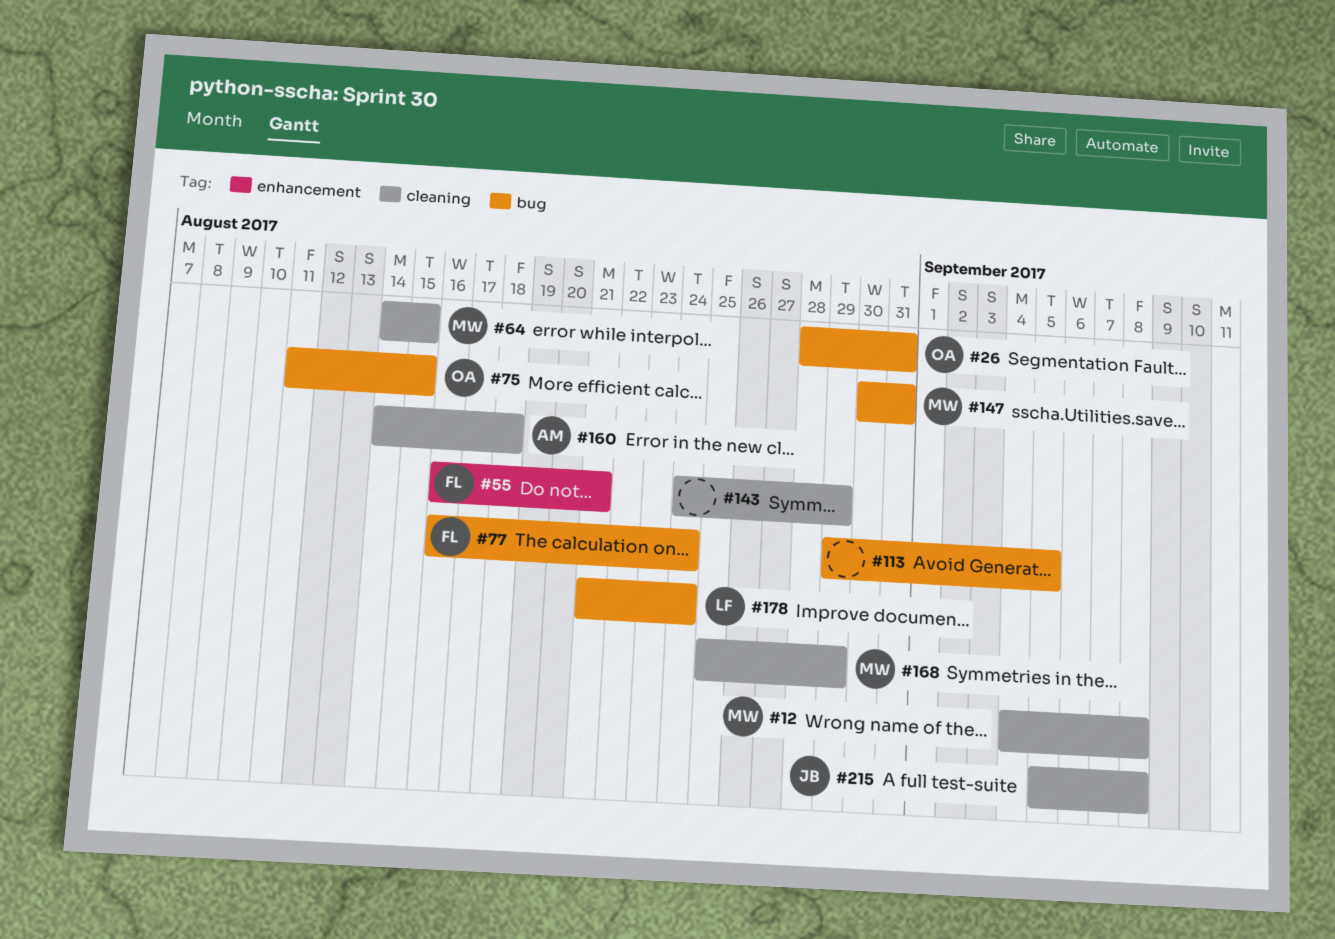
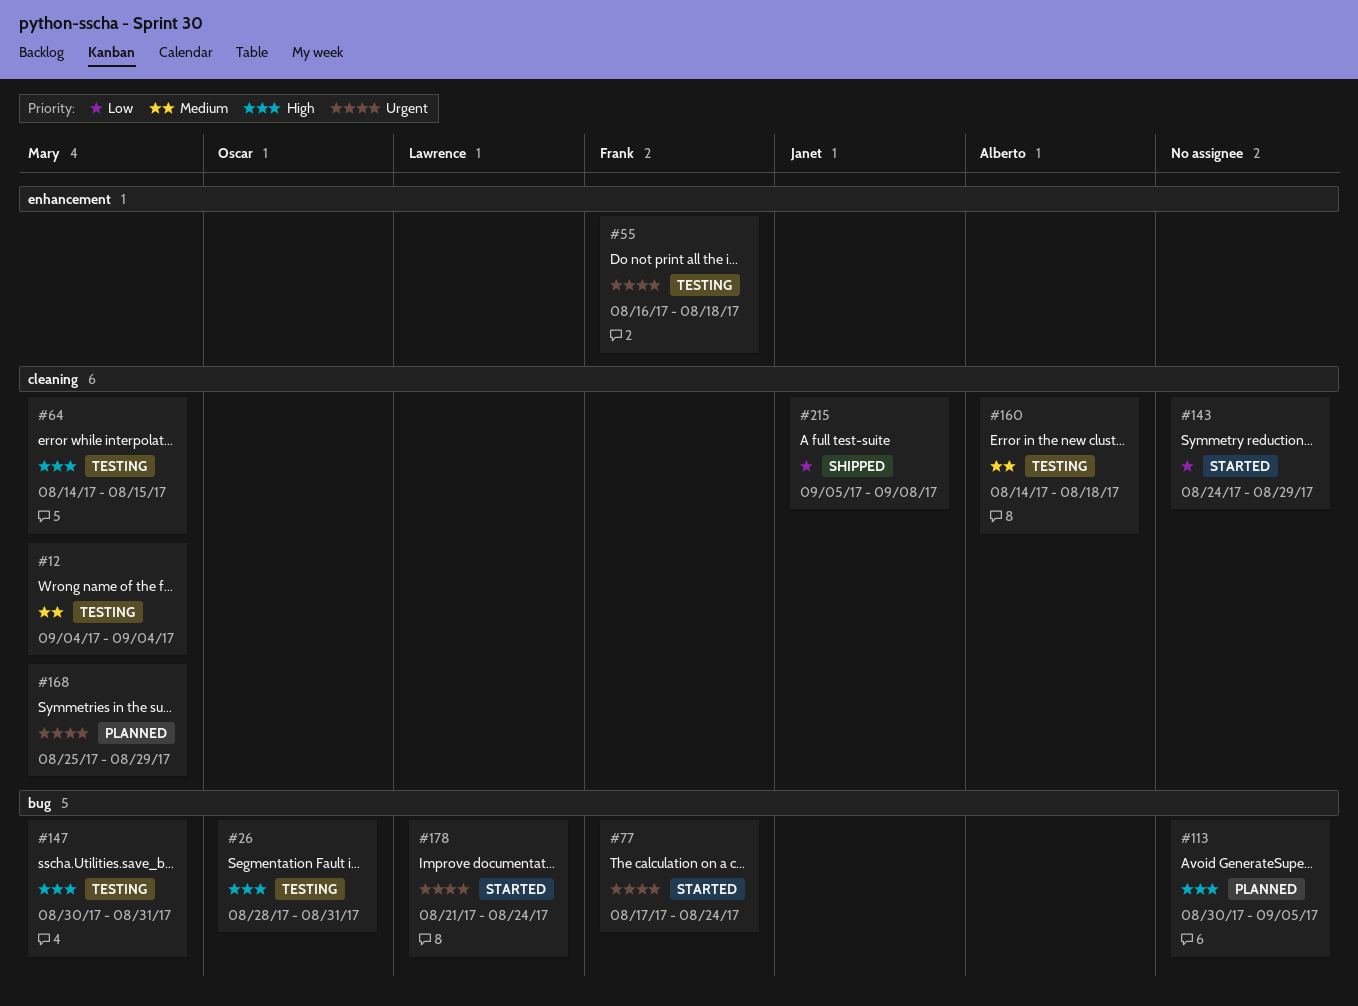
#12, due: Sep 8 -> Sep 4
#55, due: Aug 21 -> Aug 18
#75: present -> none
#77, start: Aug 16 -> Aug 17
#113, start: Aug 29 -> Aug 30

